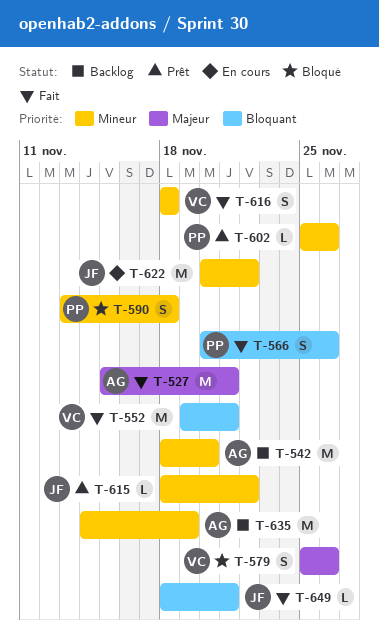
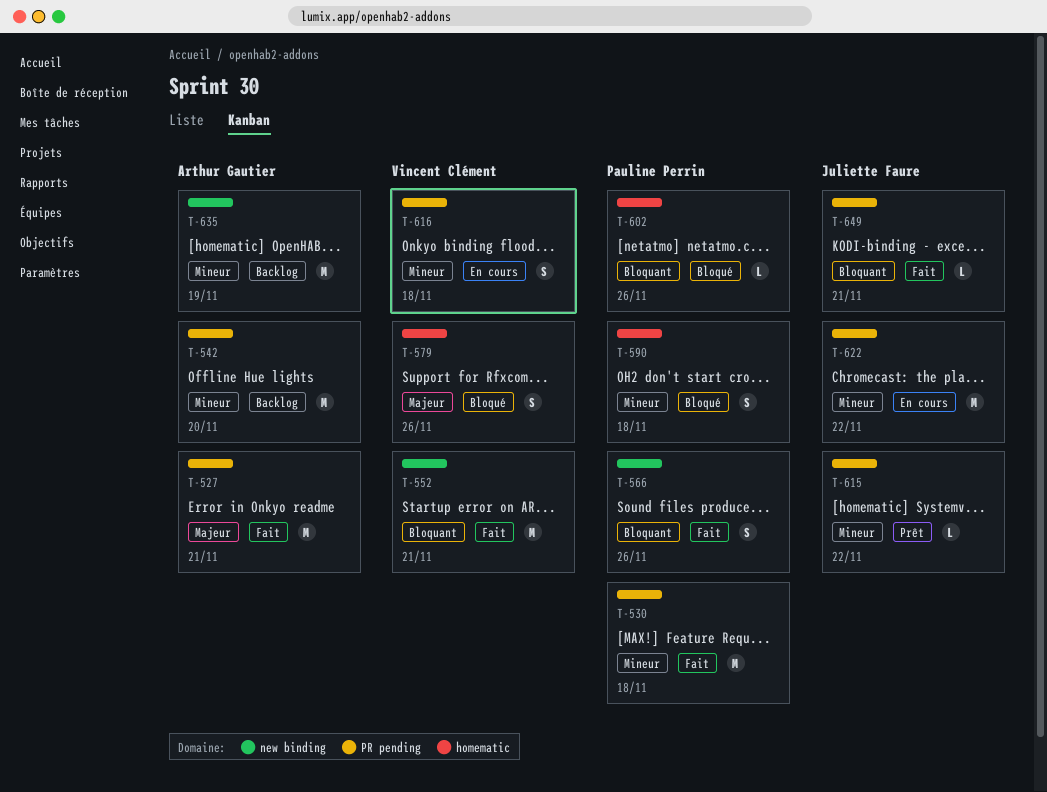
T-530: none -> present
T-602, status: Prêt -> Bloqué
T-602, priority: Mineur -> Bloquant
T-616, status: Fait -> En cours

